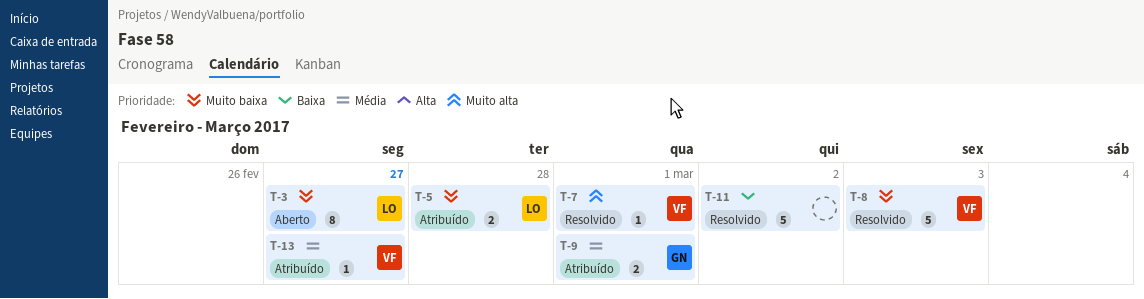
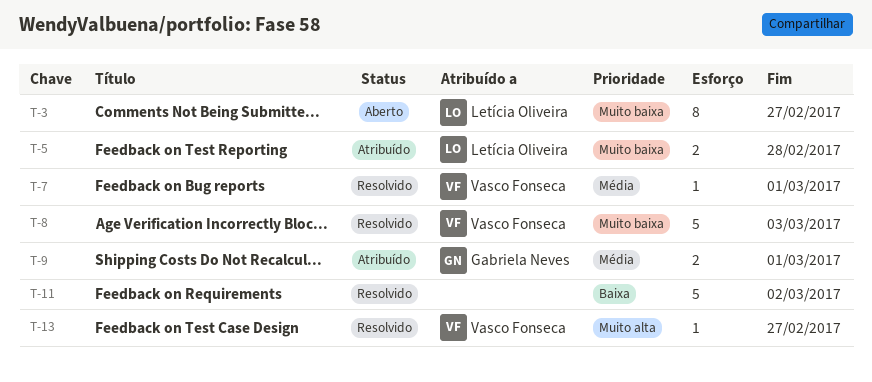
T-7, priority: Muito alta -> Média
T-13, status: Atribuído -> Resolvido
T-13, priority: Média -> Muito alta

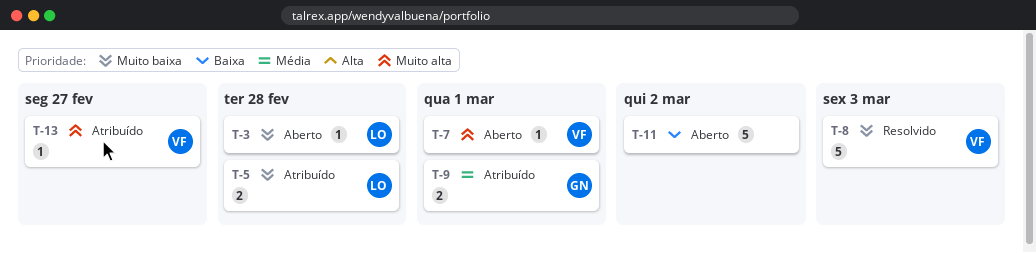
T-3, estimate: 8 -> 1
T-3, due: Feb 27 -> Feb 28
T-7, status: Resolvido -> Aberto
T-7, priority: Média -> Muito alta
T-11, status: Resolvido -> Aberto
T-13, status: Resolvido -> Atribuído

